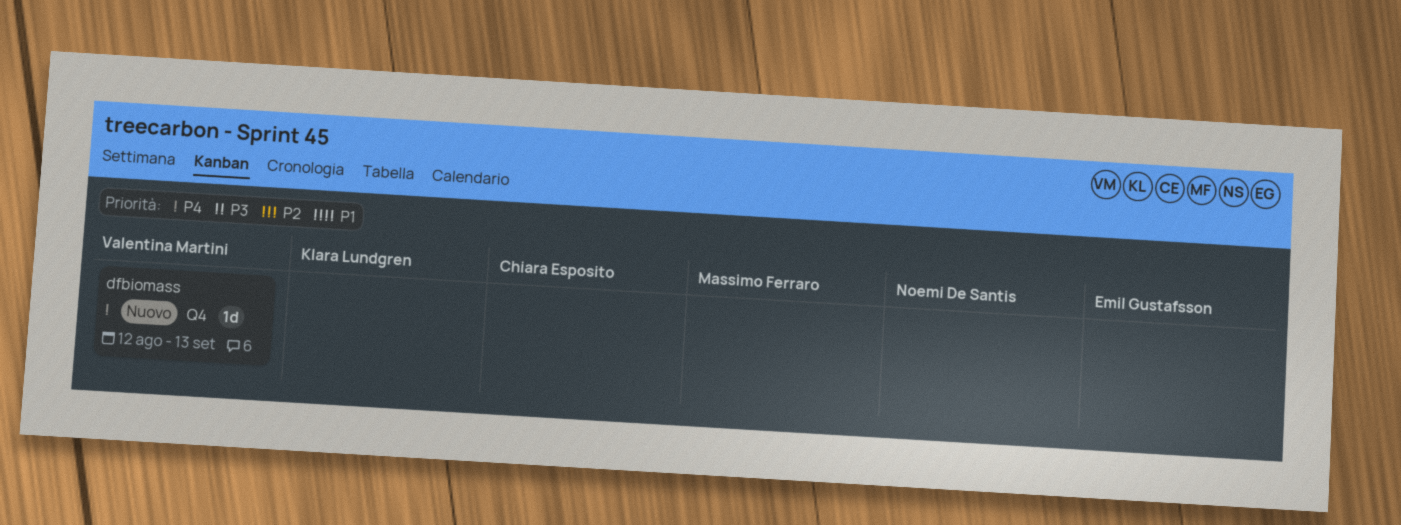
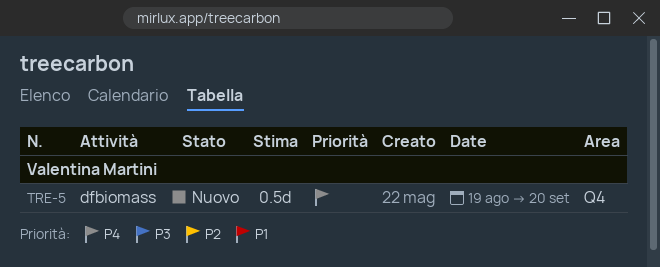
dfbiomass, estimate: 1d -> 0.5d
dfbiomass, start: Aug 12 -> Aug 19
dfbiomass, due: Sep 13 -> Sep 20

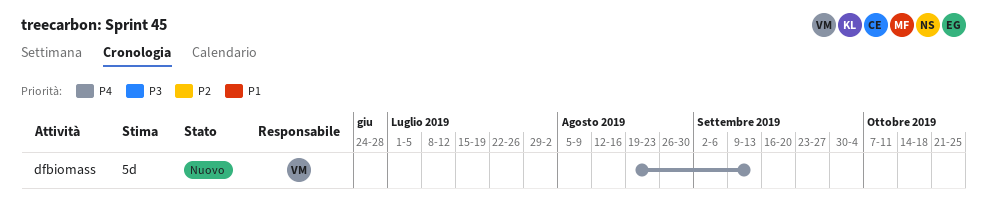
dfbiomass, estimate: 0.5d -> 5d
dfbiomass, due: Sep 20 -> Sep 13

